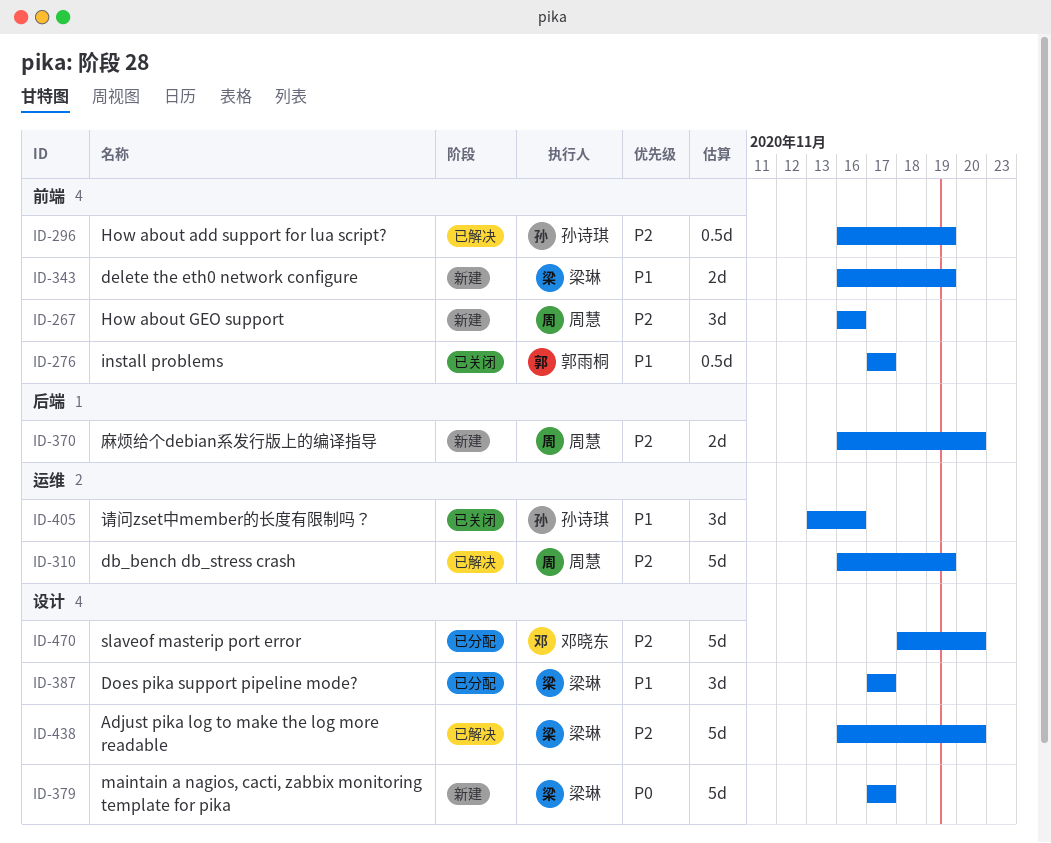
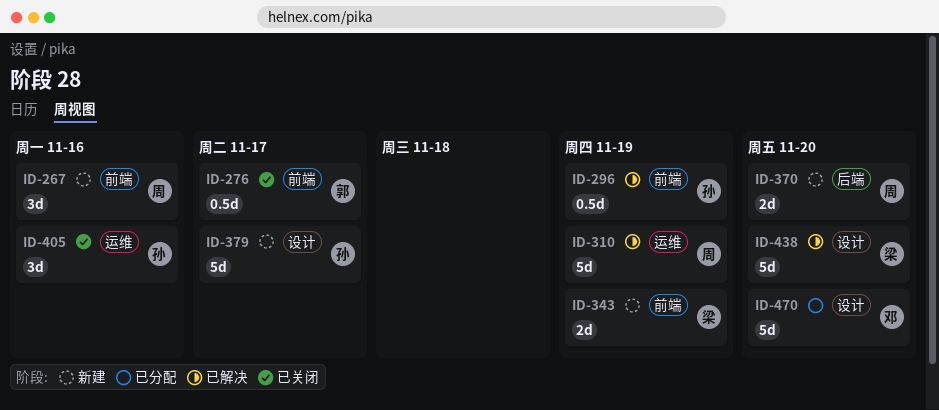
ID-379, owner: 梁琳 -> 孙诗琪
ID-387: present -> none

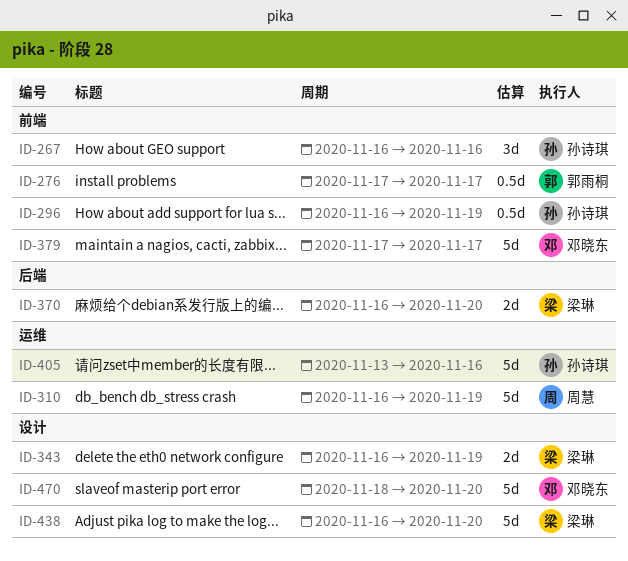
ID-267, owner: 周慧 -> 孙诗琪
ID-343, label: 前端 -> 设计
ID-370, owner: 周慧 -> 梁琳
ID-379, owner: 孙诗琪 -> 邓晓东
ID-379, label: 设计 -> 前端
ID-405, estimate: 3d -> 5d

